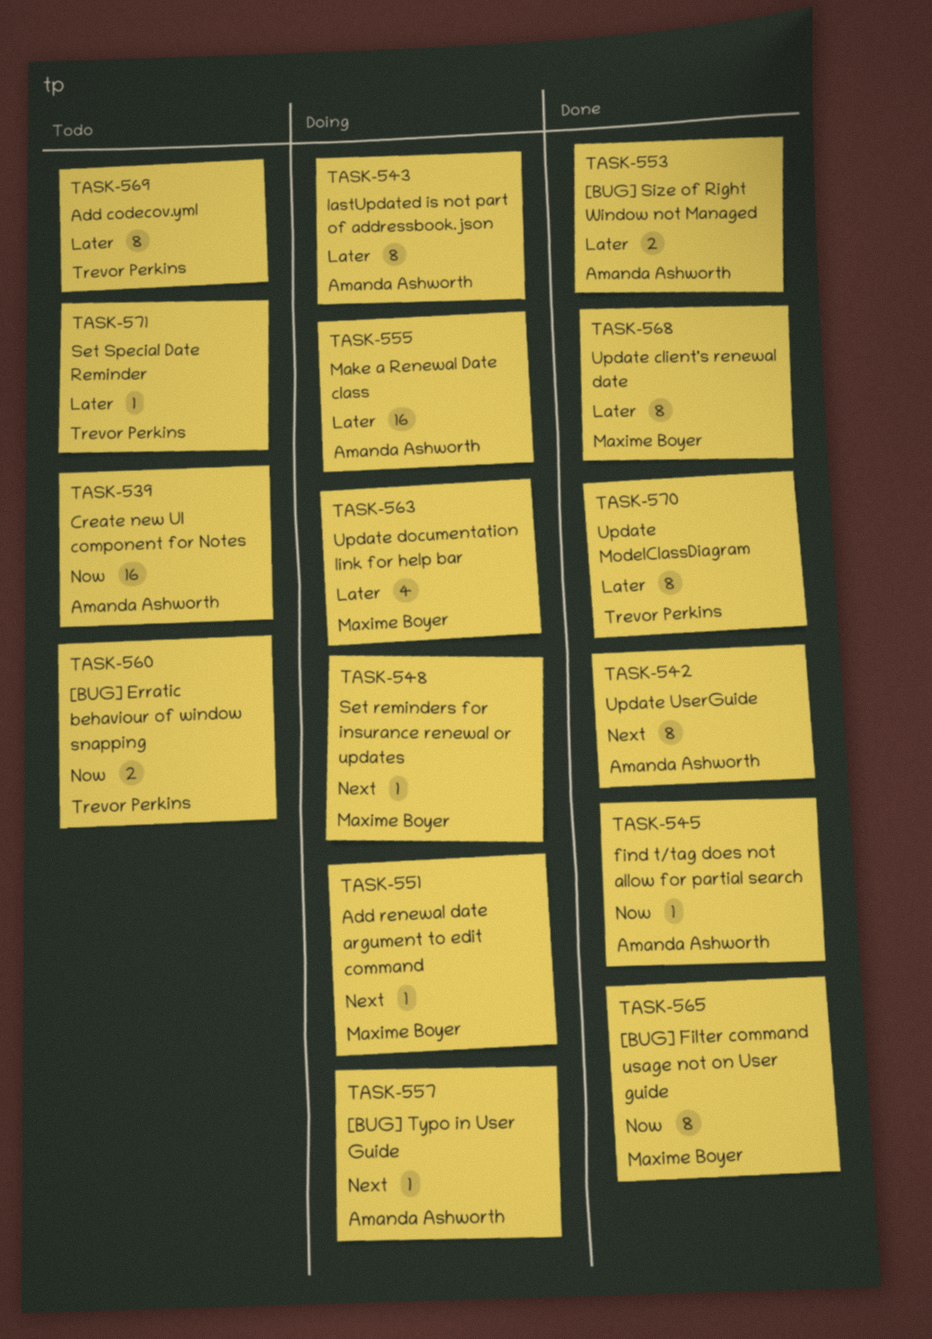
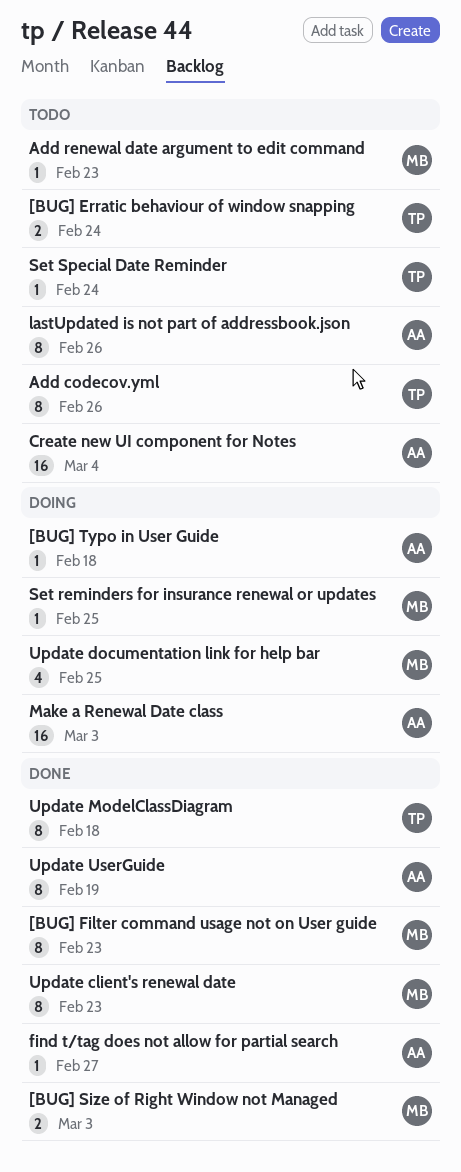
[BUG] Size of Right Window not Managed, owner: Amanda Ashworth -> Maxime Boyer
Add renewal date argument to edit command, status: Doing -> Todo
lastUpdated is not part of addressbook.json, status: Doing -> Todo

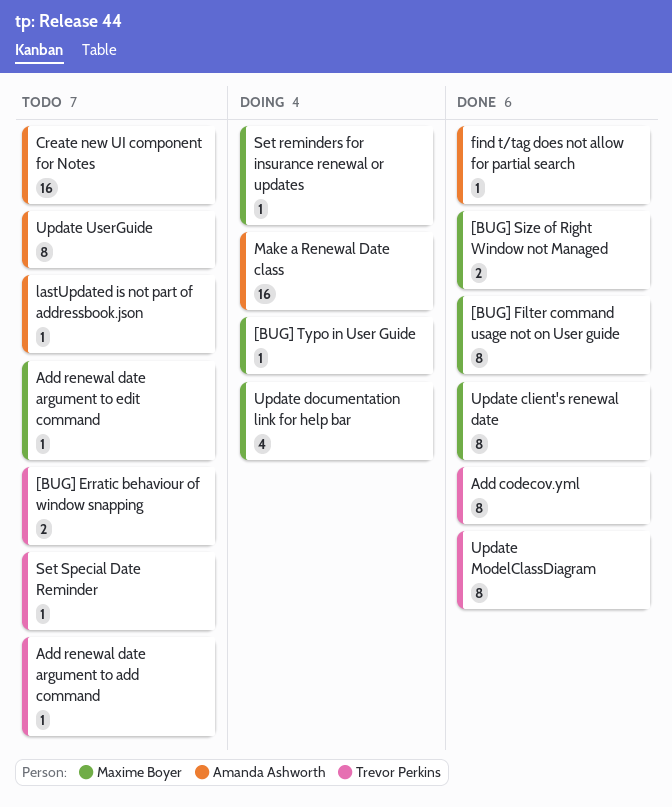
[BUG] Typo in User Guide, owner: Amanda Ashworth -> Maxime Boyer
Add codecov.yml, status: Todo -> Done
Add renewal date argument to add command: none -> present
lastUpdated is not part of addressbook.json, estimate: 8 -> 1
Update UserGuide, status: Done -> Todo

